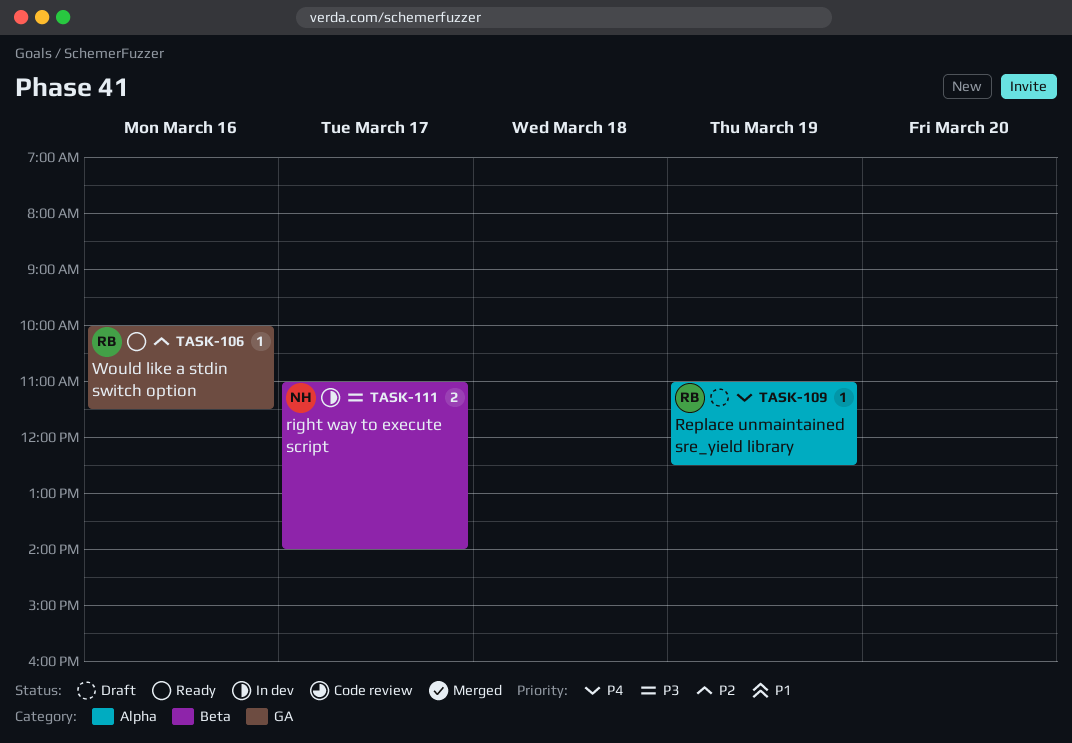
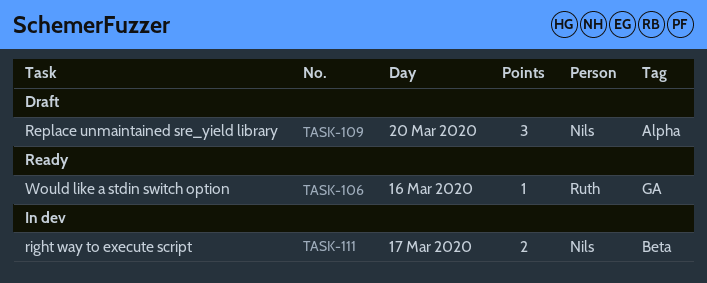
TASK-109, owner: Ruth -> Nils
TASK-109, estimate: 1 -> 3
TASK-109, day: Mar 19 -> Mar 20

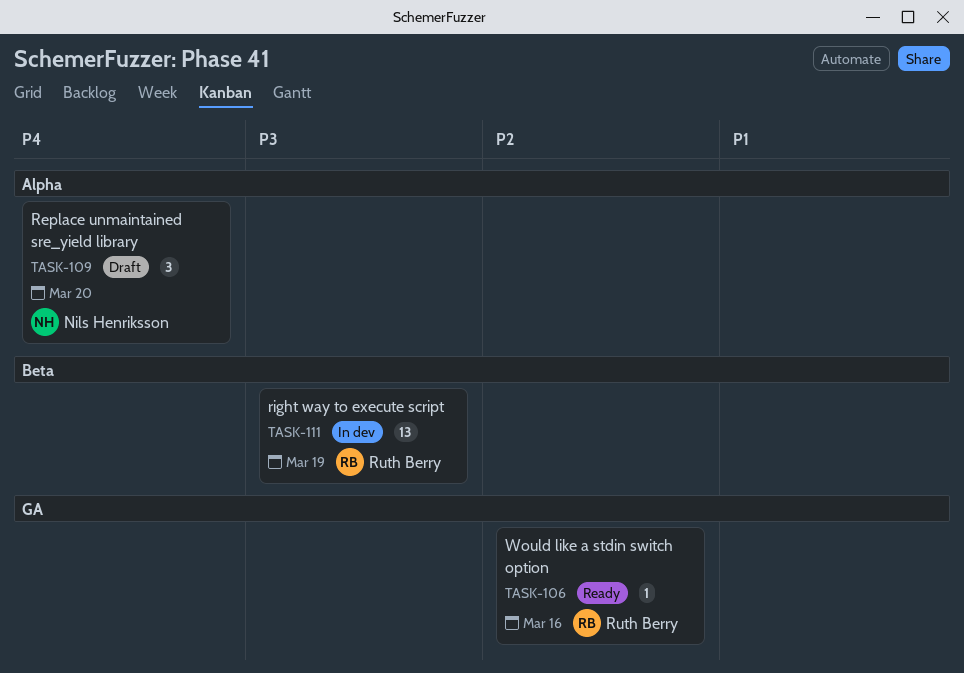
TASK-111, owner: Nils Henriksson -> Ruth Berry
TASK-111, estimate: 2 -> 13
TASK-111, day: Mar 17 -> Mar 19

